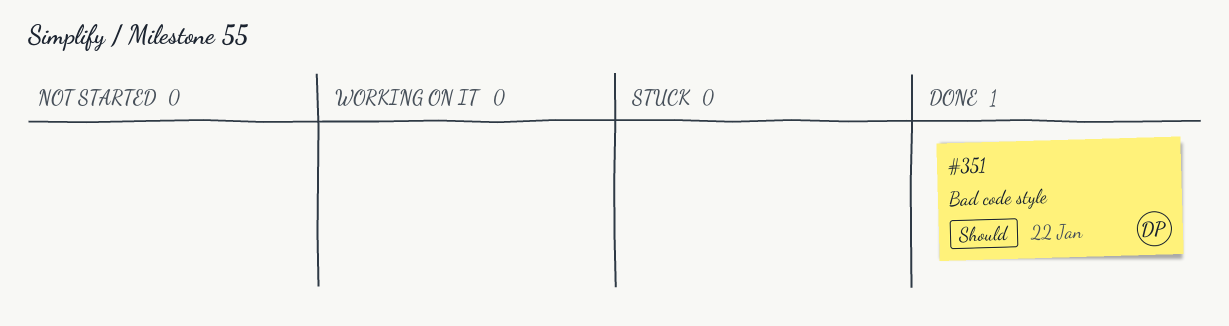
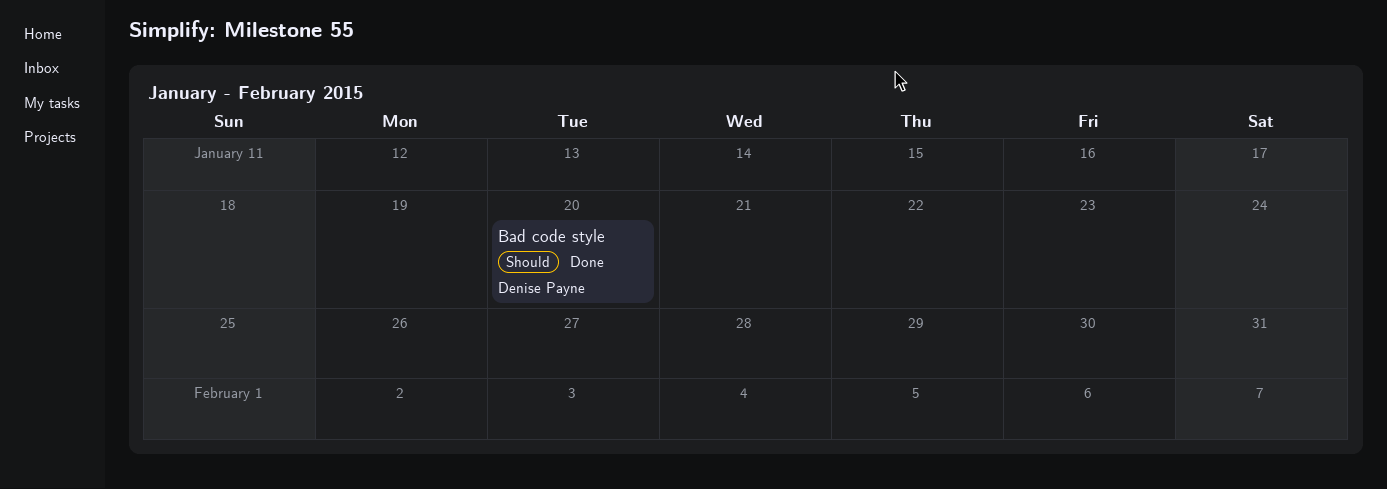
Bad code style, due: Jan 22 -> Jan 20

